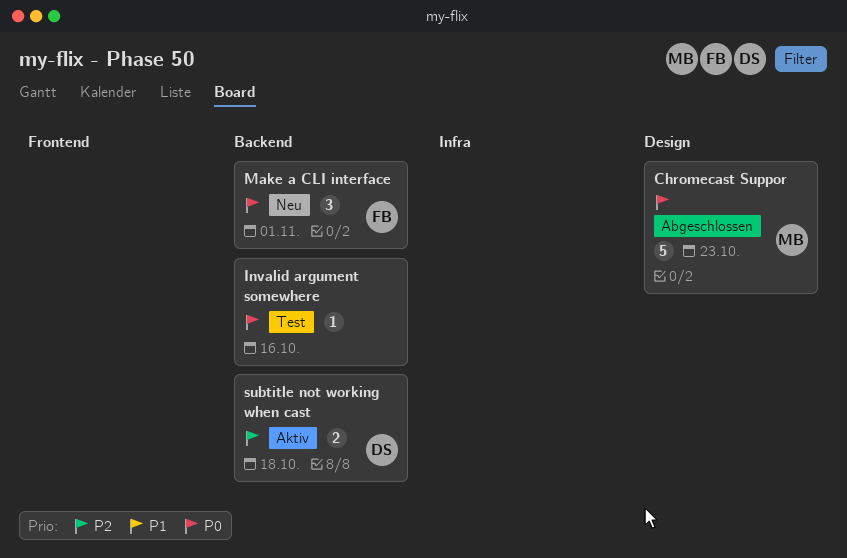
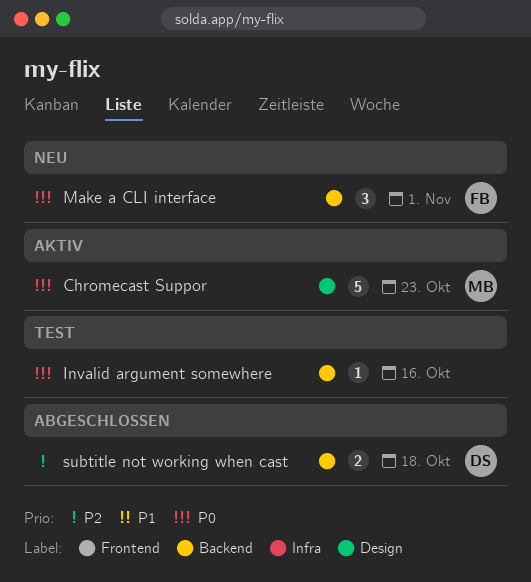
Chromecast Suppor, status: Abgeschlossen -> Aktiv
subtitle not working when cast, status: Aktiv -> Abgeschlossen

